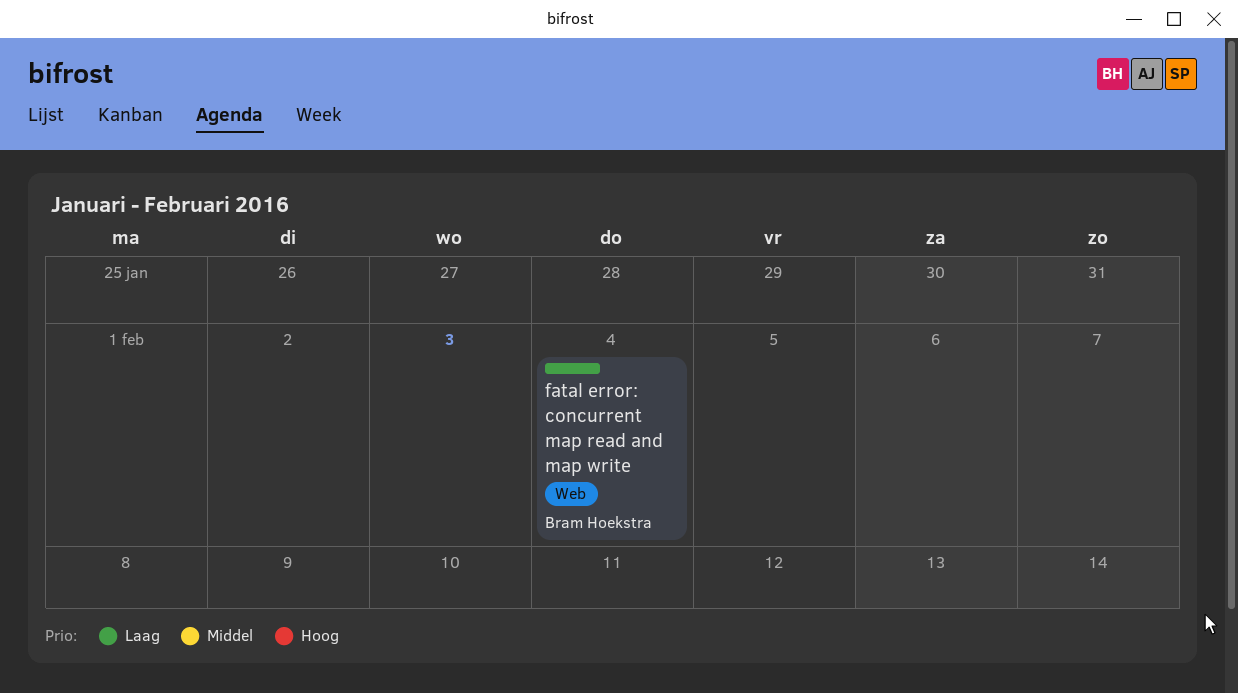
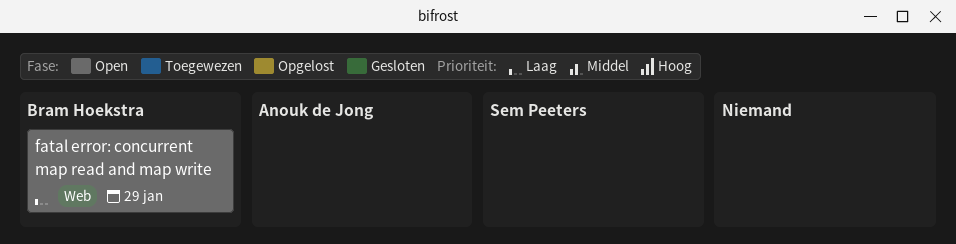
fatal error: concurrent map read and map write, due: Feb 4 -> Jan 29

